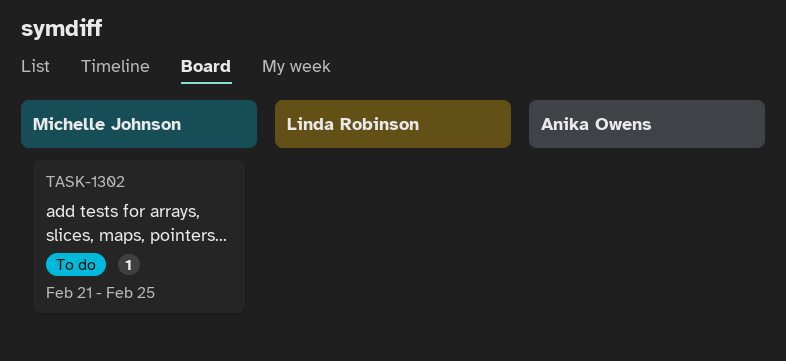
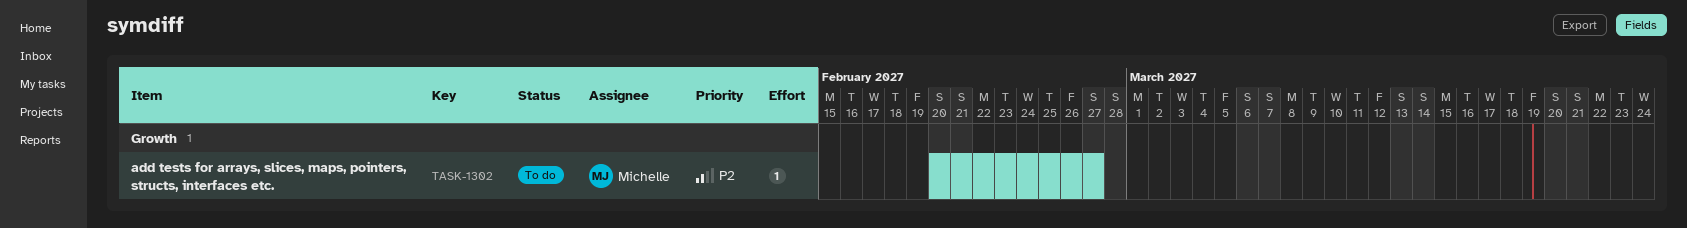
TASK-1302, start: Feb 21 -> Feb 20
TASK-1302, due: Feb 25 -> Feb 27

